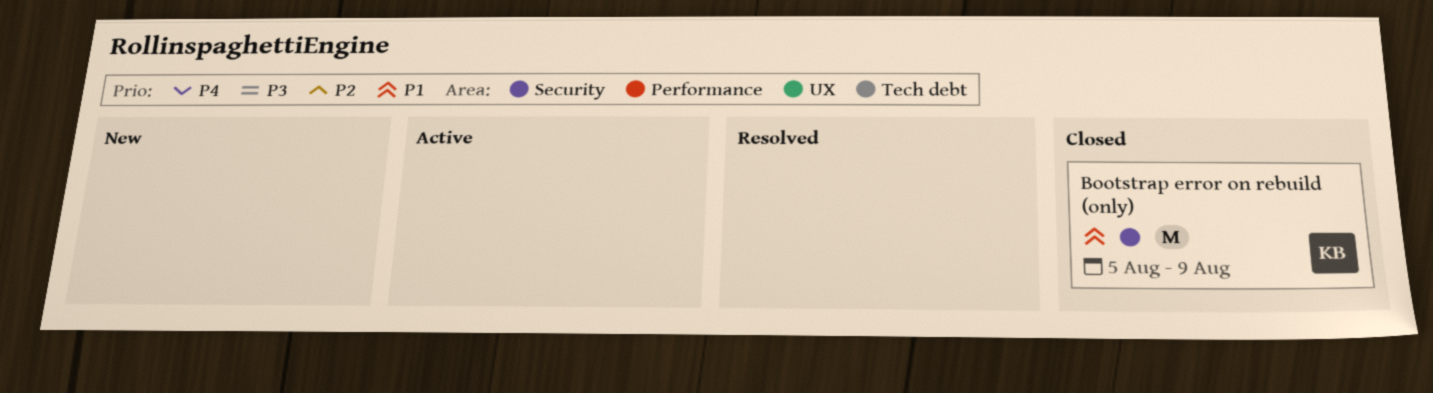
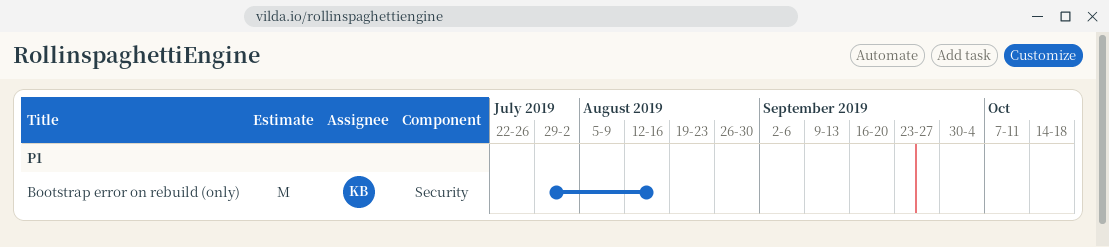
Bootstrap error on rebuild (only), start: Aug 5 -> Jul 29
Bootstrap error on rebuild (only), due: Aug 9 -> Aug 16

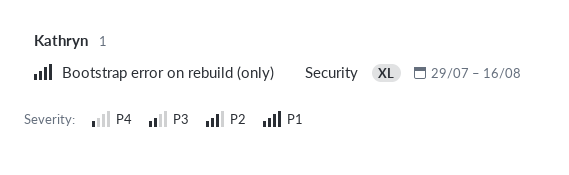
Bootstrap error on rebuild (only), estimate: M -> XL

